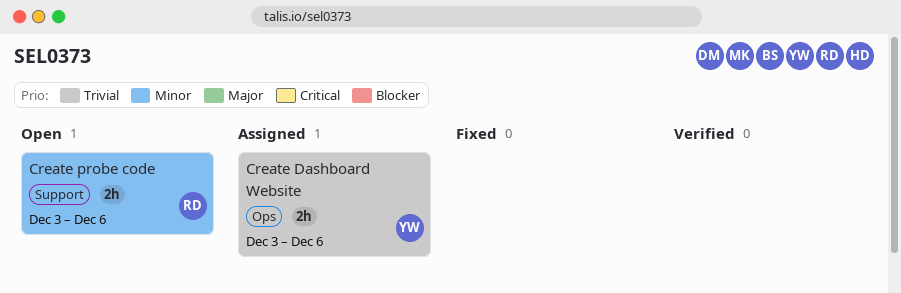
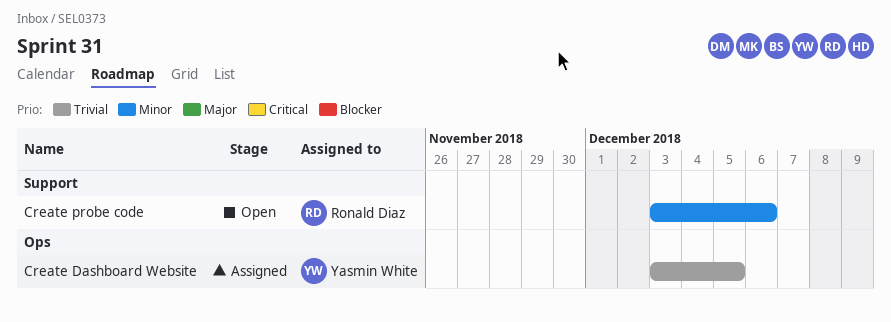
Create Dashboard Website, due: Dec 6 -> Dec 5

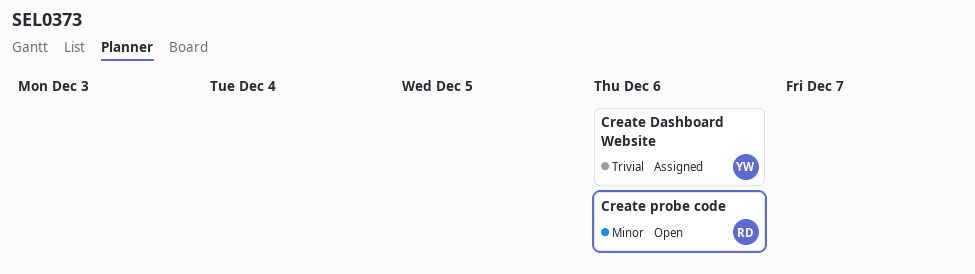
Create Dashboard Website, due: Dec 5 -> Dec 6

